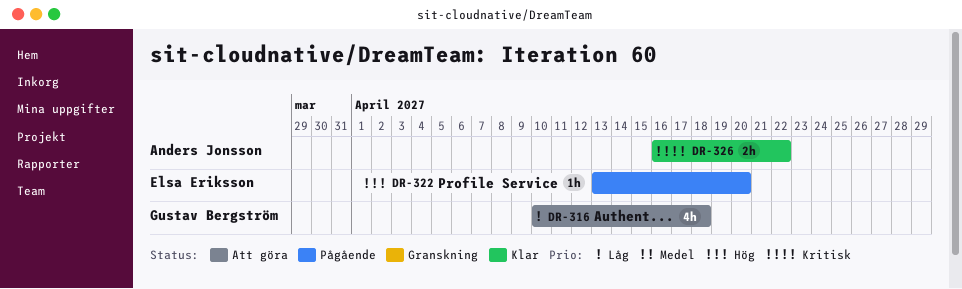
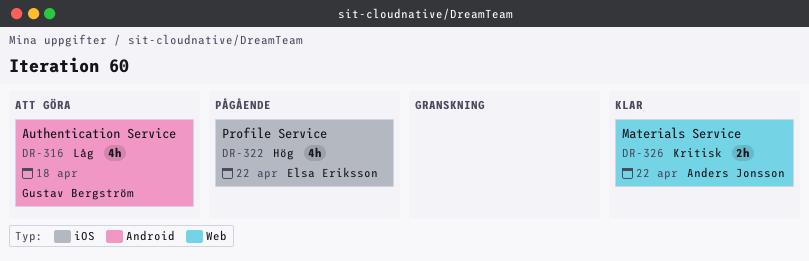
DR-322, estimate: 1h -> 4h
DR-322, due: Apr 20 -> Apr 22

